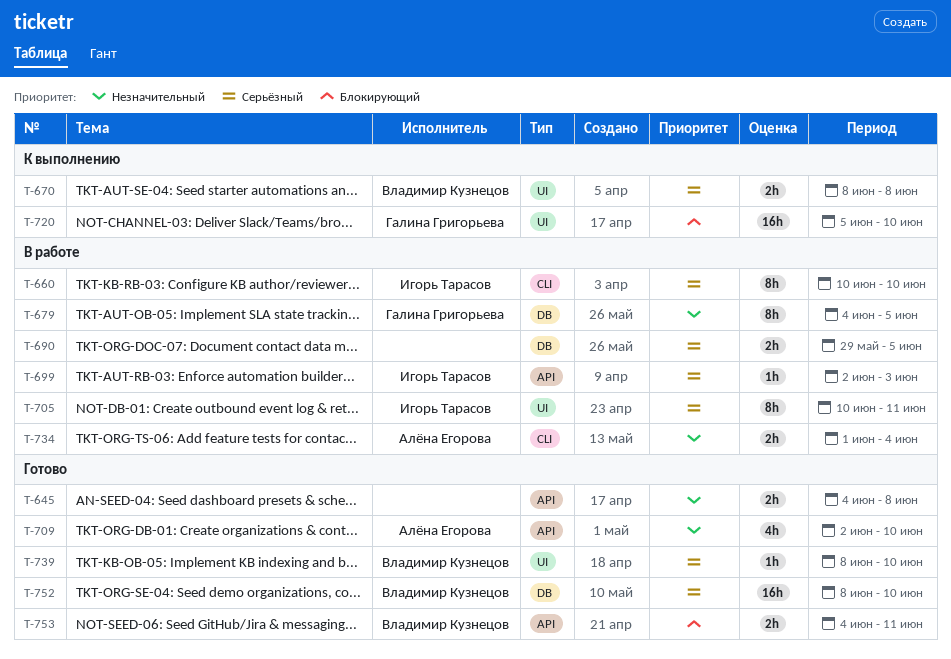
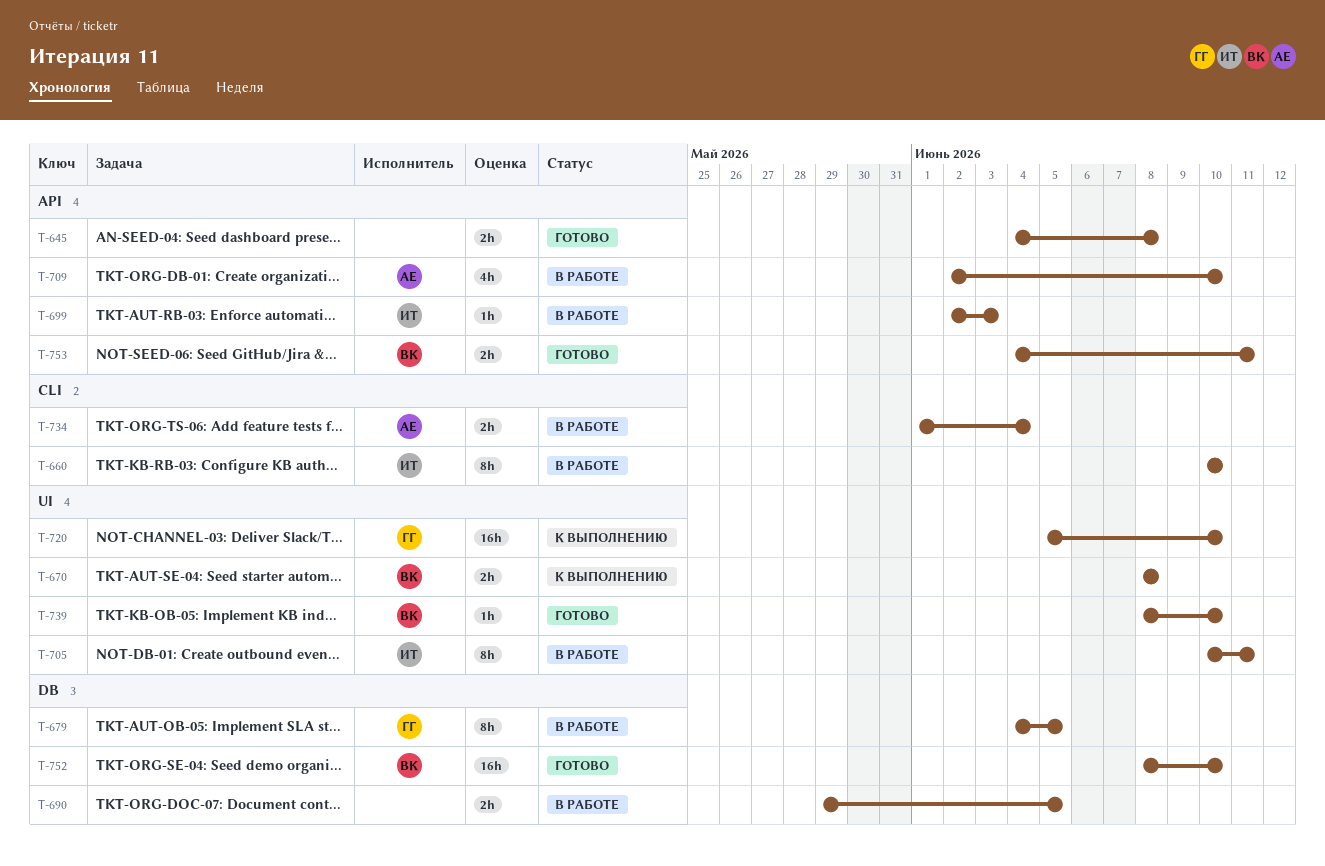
T-709, status: Готово -> В работе

